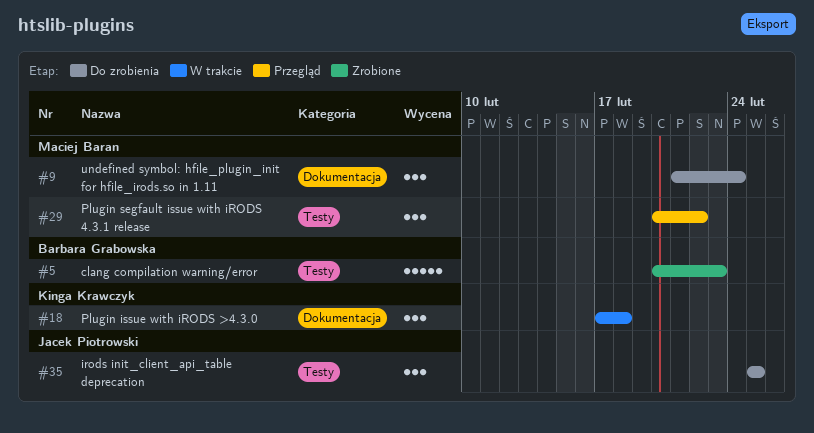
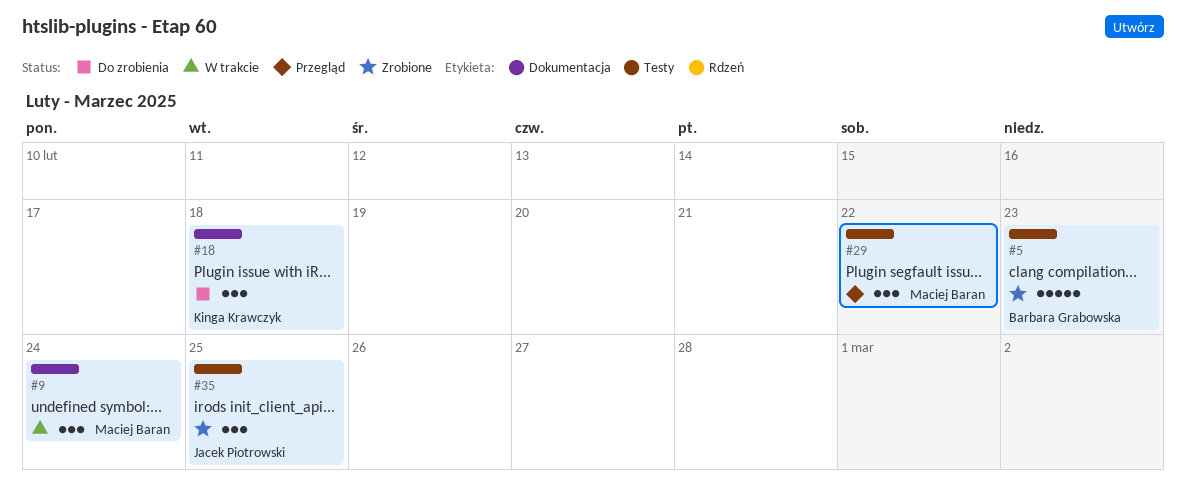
#9, status: Do zrobienia -> W trakcie
#18, status: W trakcie -> Do zrobienia
#35, status: Do zrobienia -> Zrobione

